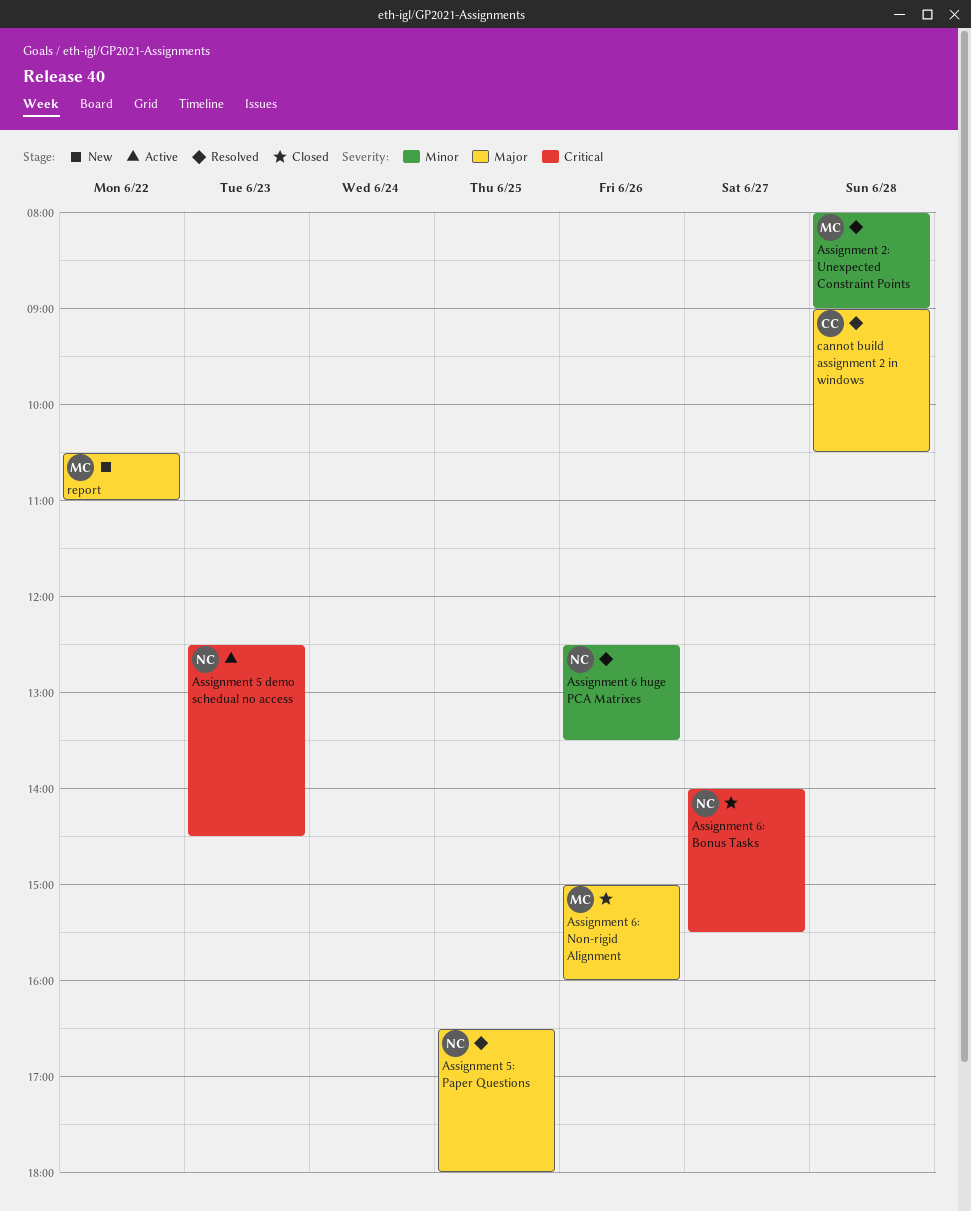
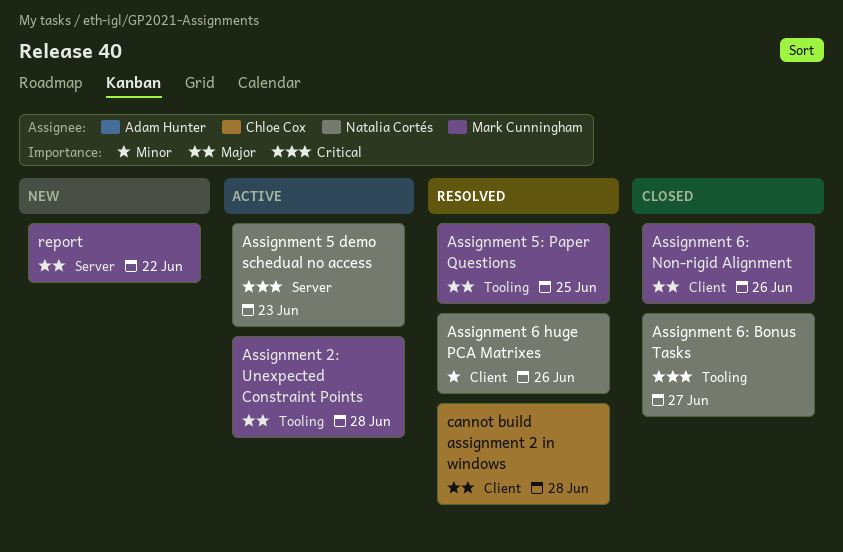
Assignment 2: Unexpected Constraint Points, status: Resolved -> Active
Assignment 2: Unexpected Constraint Points, priority: Minor -> Major
Assignment 5: Paper Questions, owner: Natalia Cortés -> Mark Cunningham

